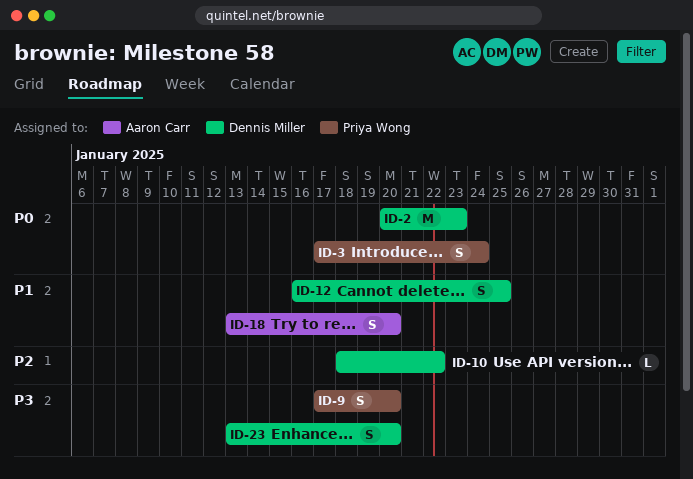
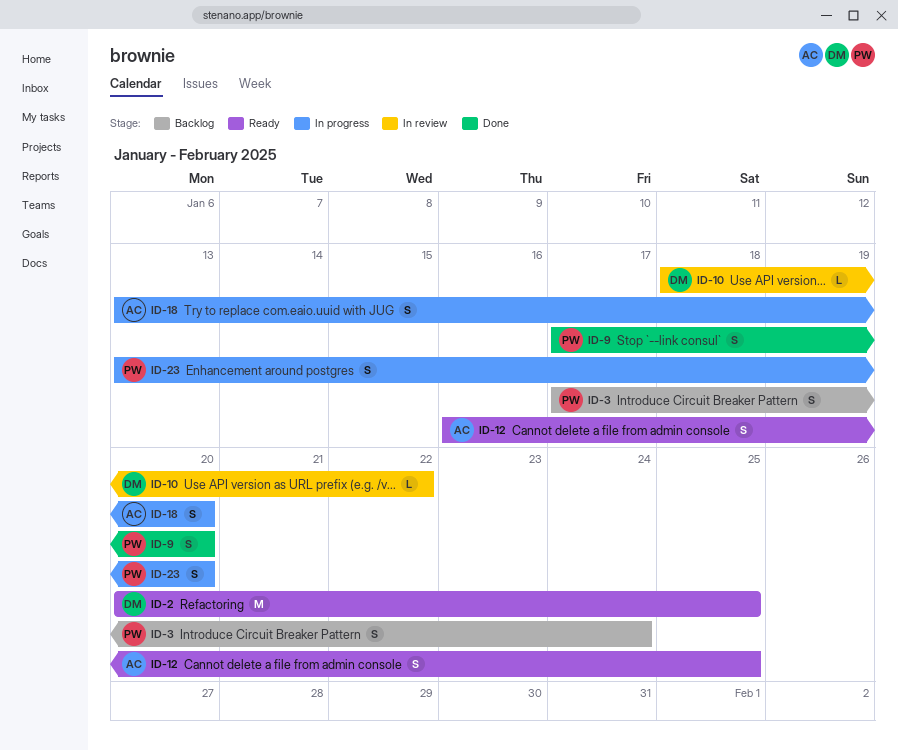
ID-2, due: Jan 23 -> Jan 25
ID-12, owner: Dennis Miller -> Aaron Carr
ID-23, owner: Dennis Miller -> Priya Wong

